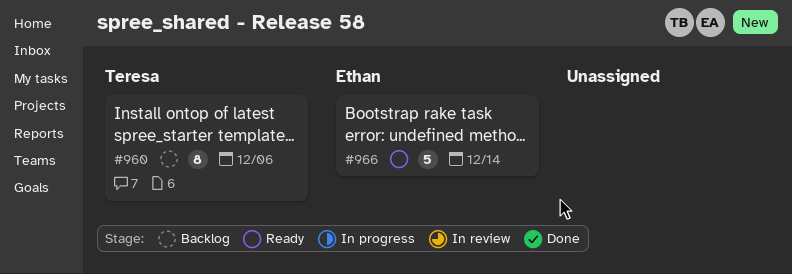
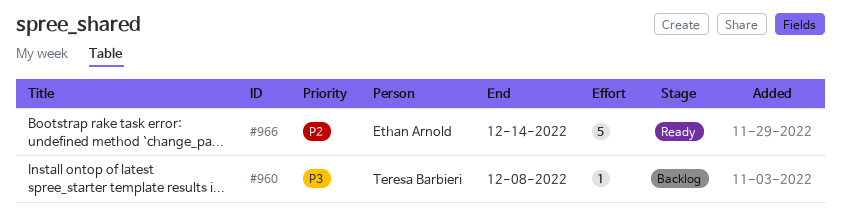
#960, estimate: 8 -> 1
#960, due: Dec 6 -> Dec 8

